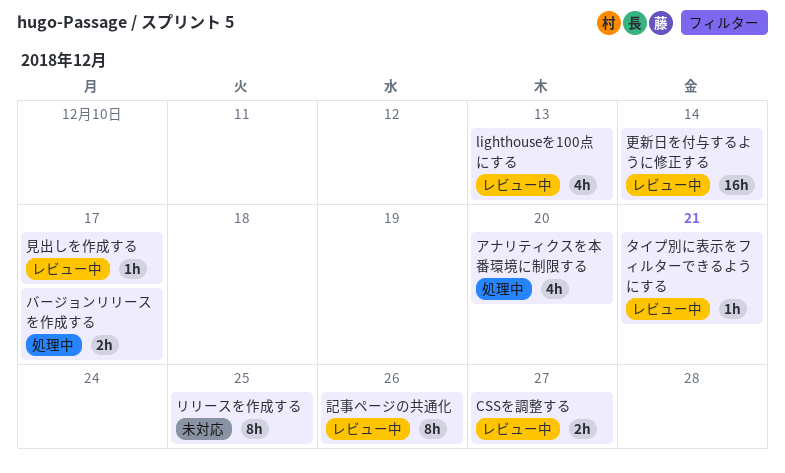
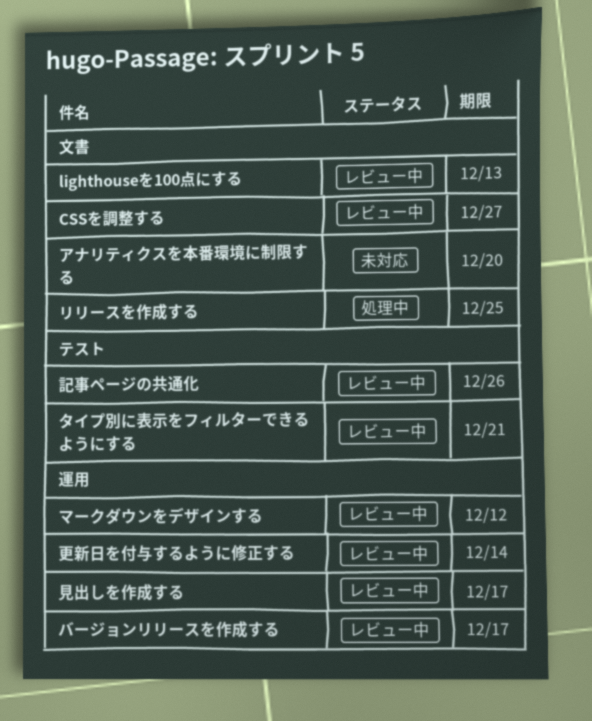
アナリティクスを本番環境に制限する, status: 処理中 -> 未対応
バージョンリリースを作成する, status: 処理中 -> レビュー中
マークダウンをデザインする: none -> present
リリースを作成する, status: 未対応 -> 処理中

